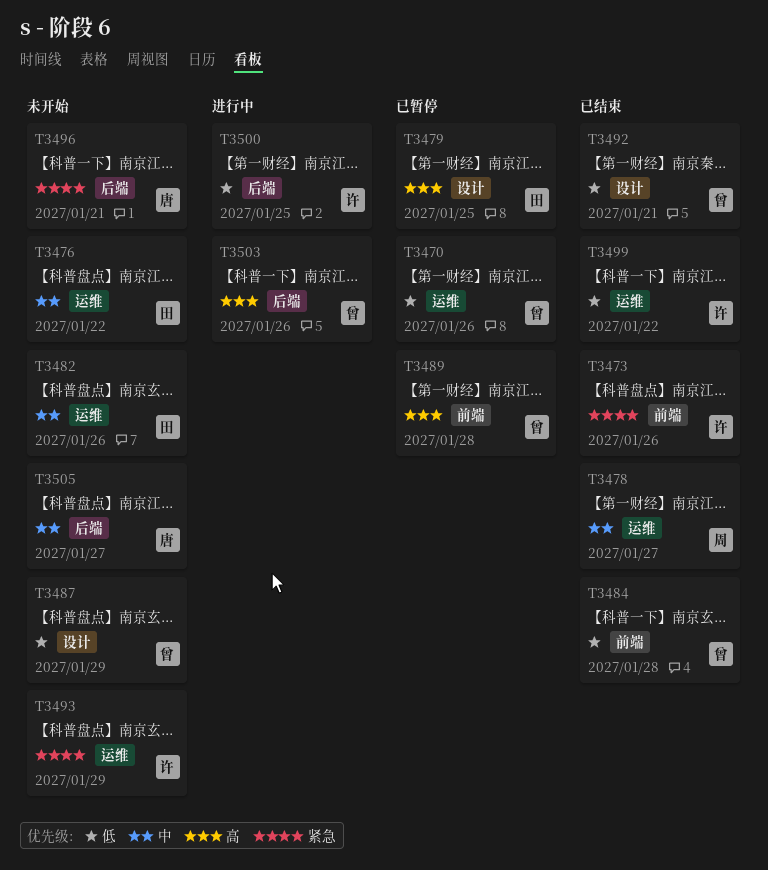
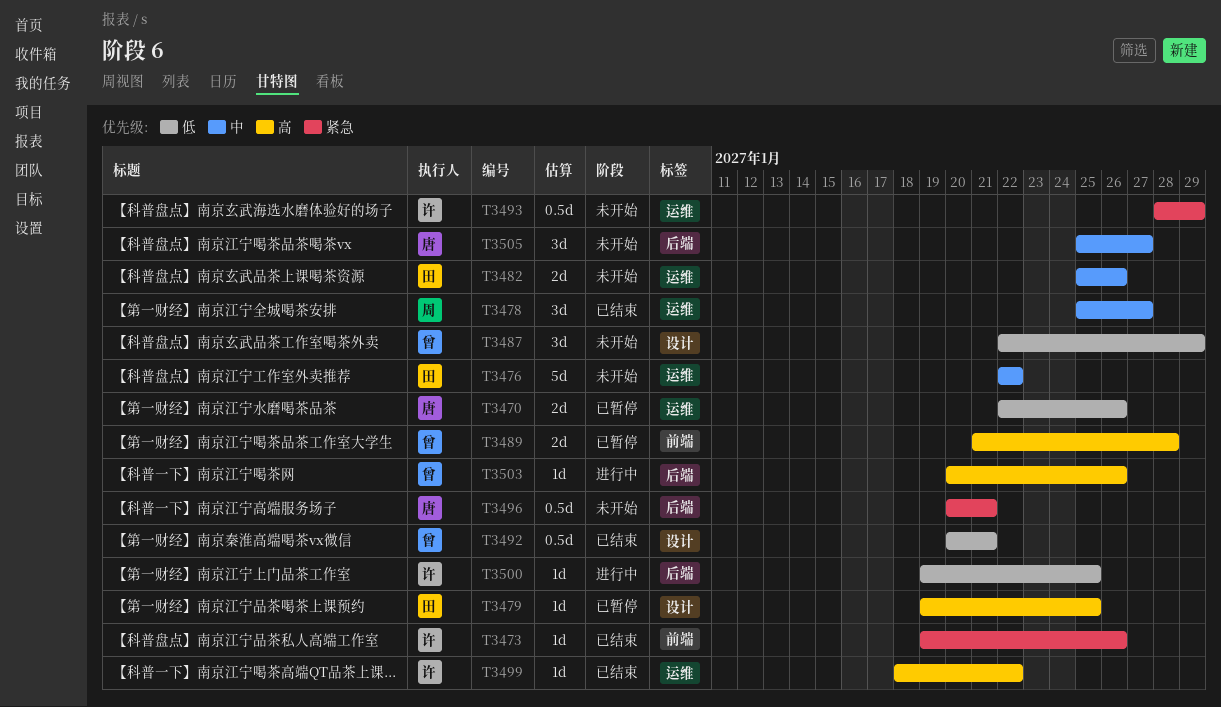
T3470, owner: 曾 -> 唐
T3484: present -> none
T3499, priority: 低 -> 高

